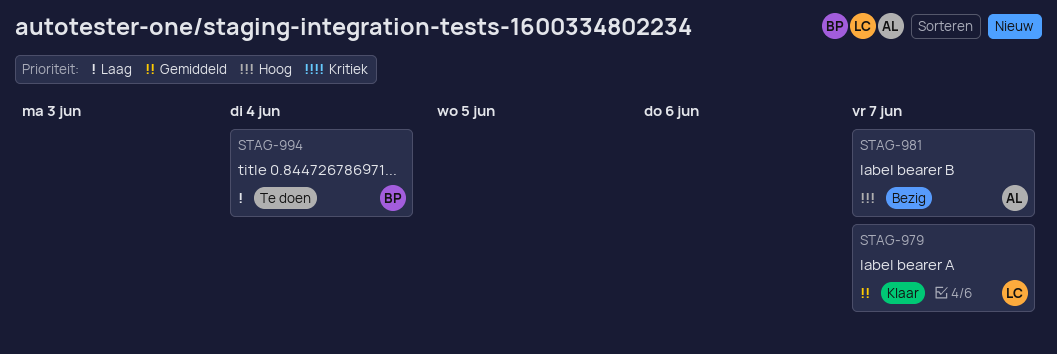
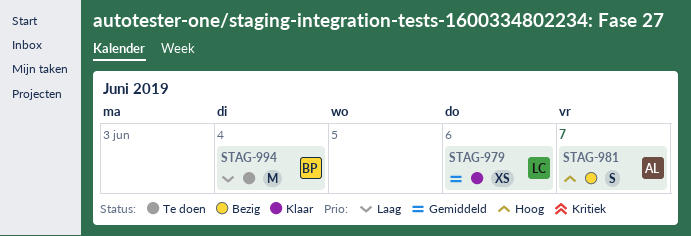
STAG-979, due: Jun 7 -> Jun 6

